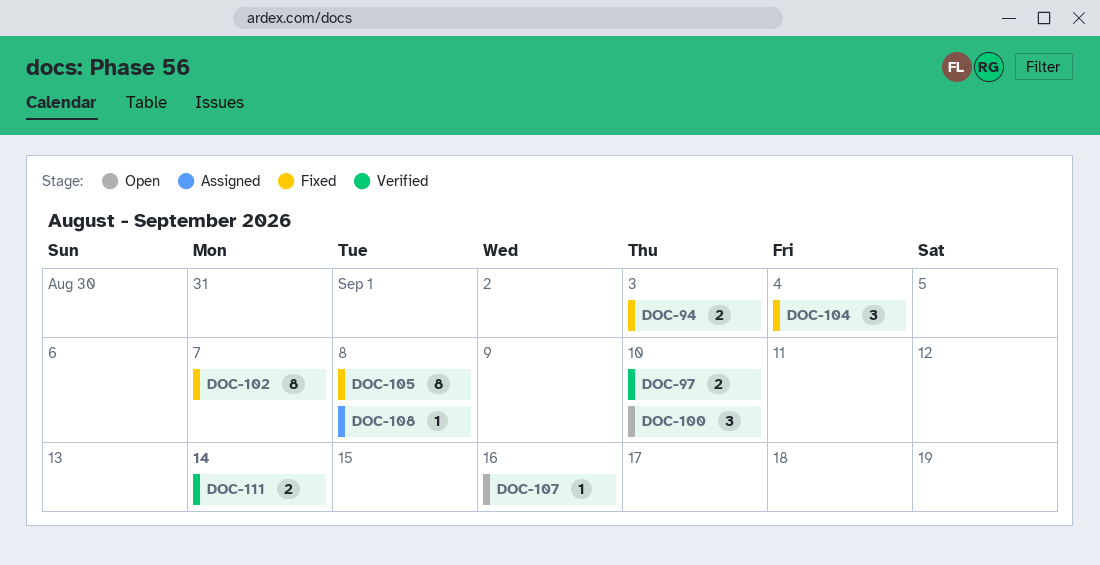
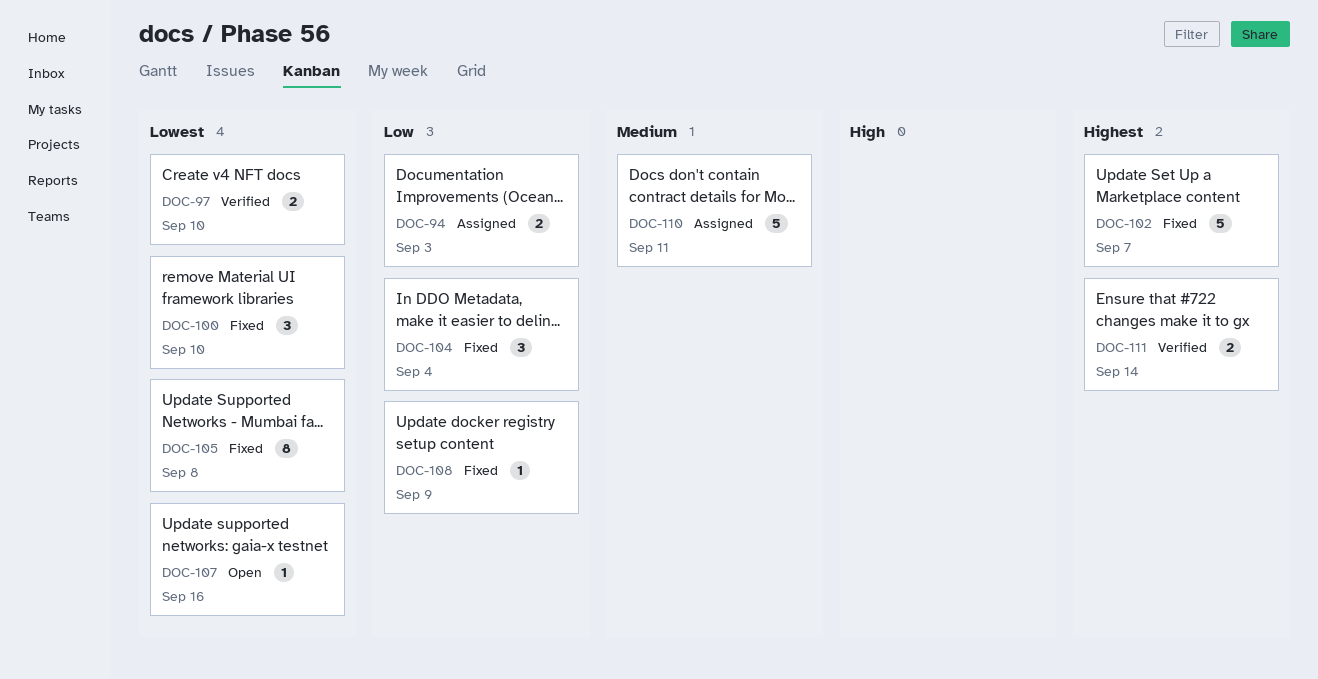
DOC-94, status: Fixed -> Assigned
DOC-100, status: Open -> Fixed
DOC-102, estimate: 8 -> 5
DOC-108, status: Assigned -> Fixed
DOC-108, due: Sep 8 -> Sep 9
DOC-110: none -> present

